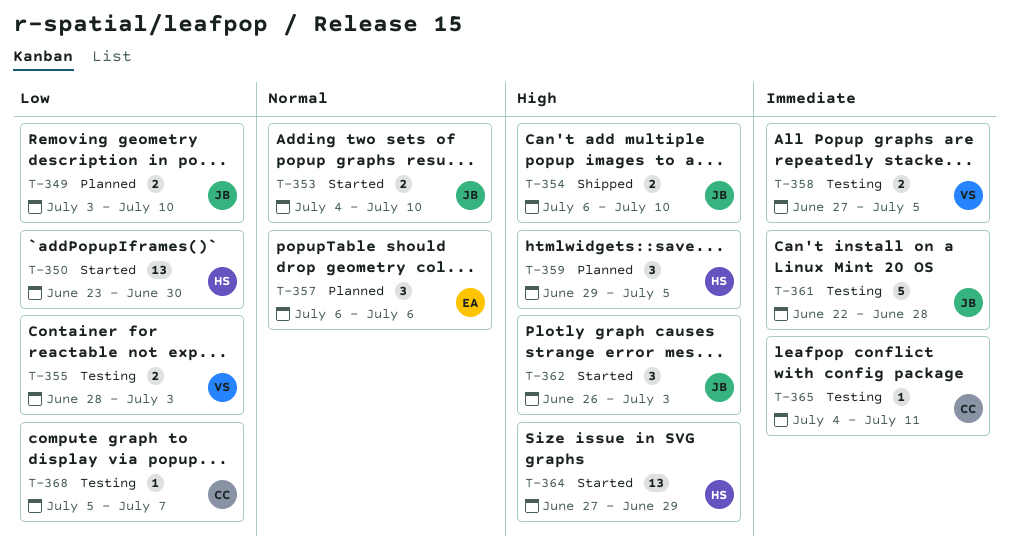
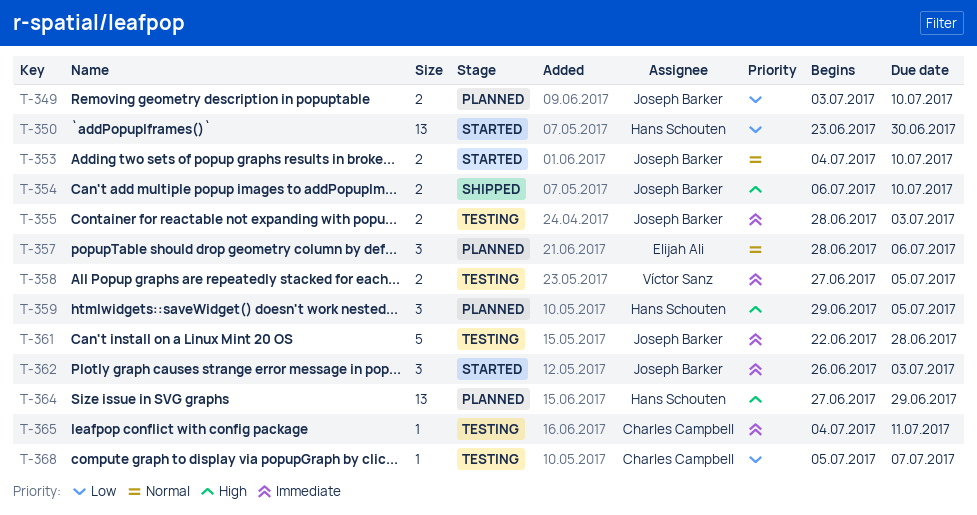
T-355, owner: Víctor Sanz -> Joseph Barker
T-355, priority: Low -> Immediate
T-357, start: Jul 6 -> Jun 28
T-362, priority: High -> Immediate
T-364, status: Started -> Planned

